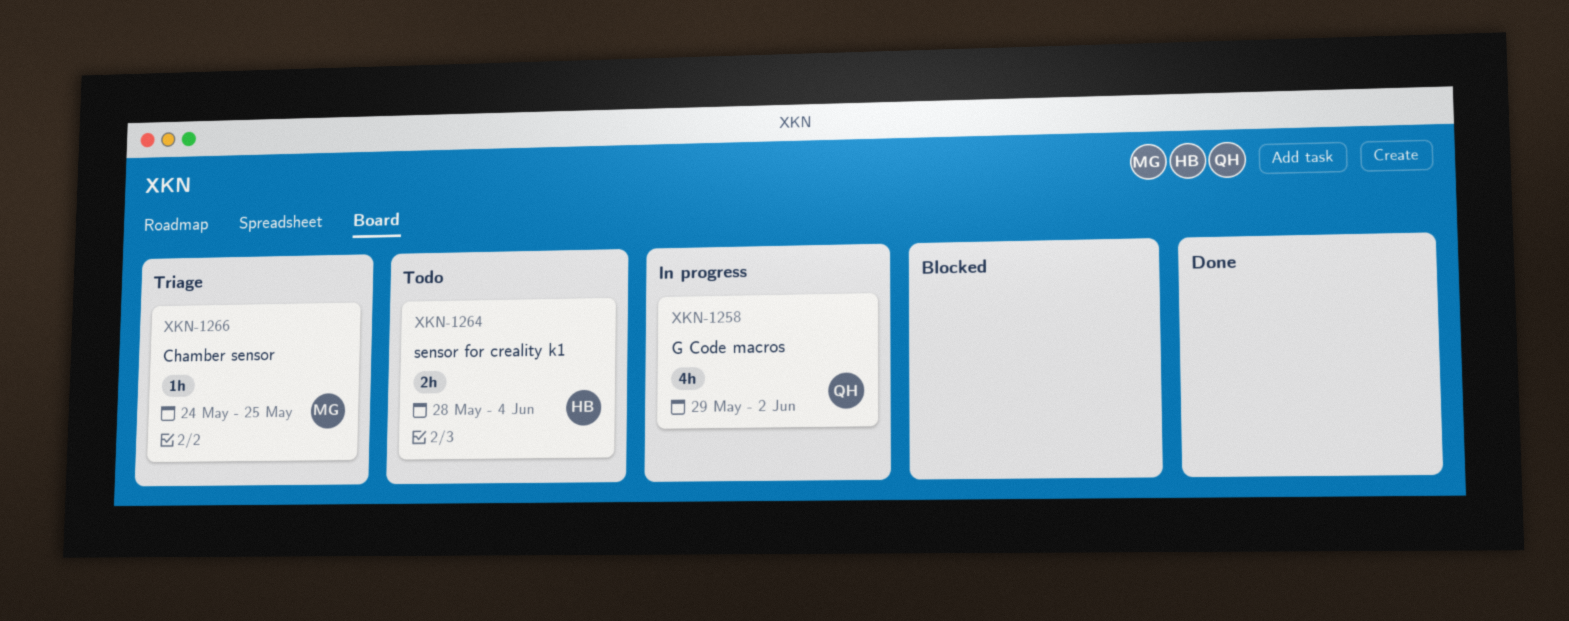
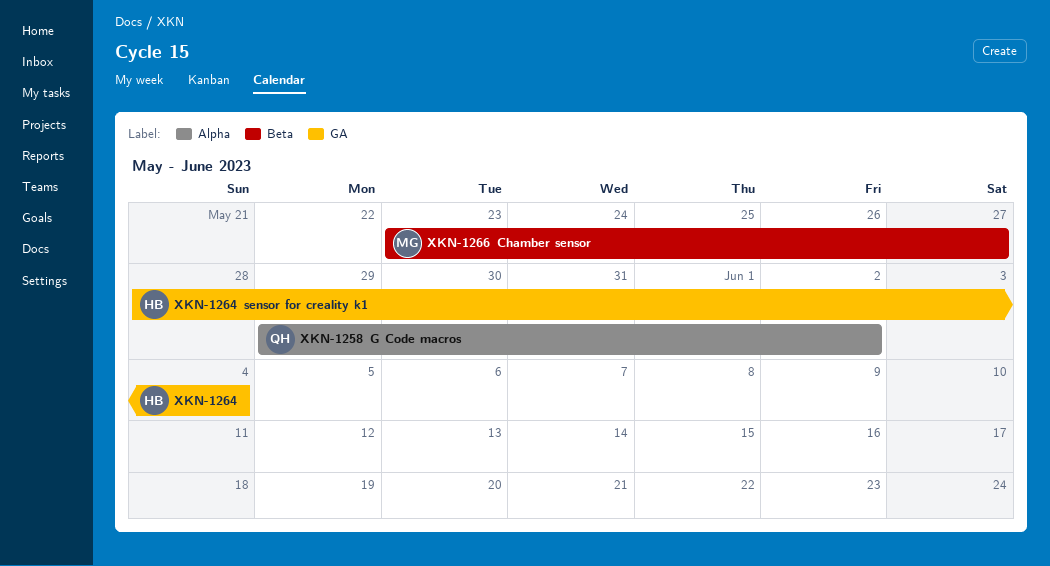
XKN-1266, start: May 24 -> May 23
XKN-1266, due: May 25 -> May 27

